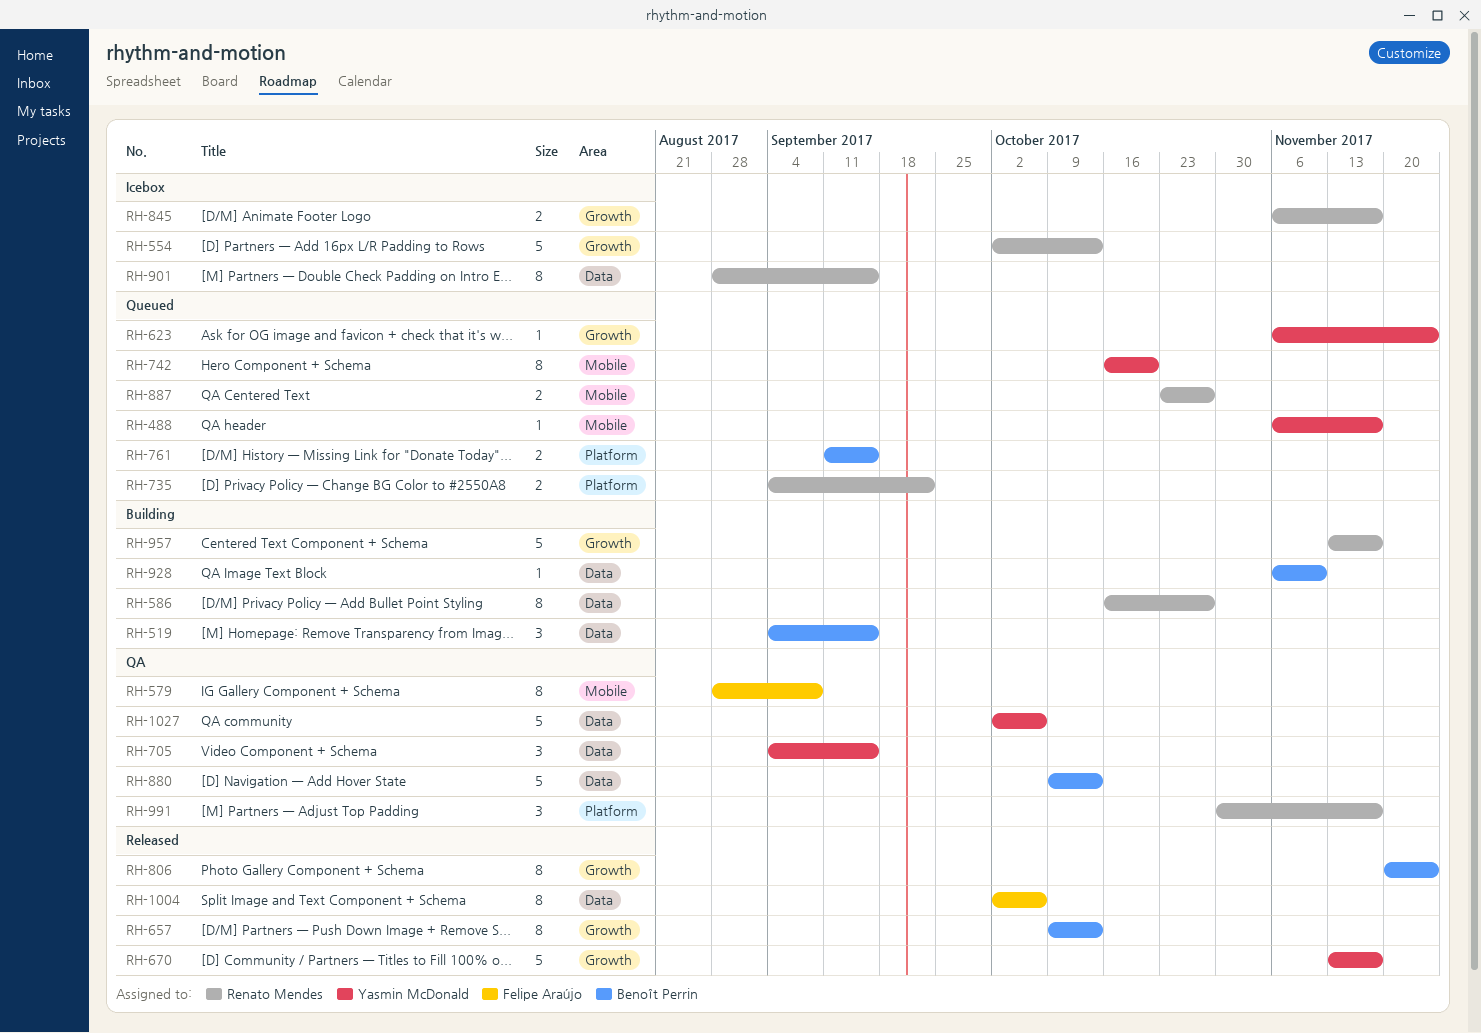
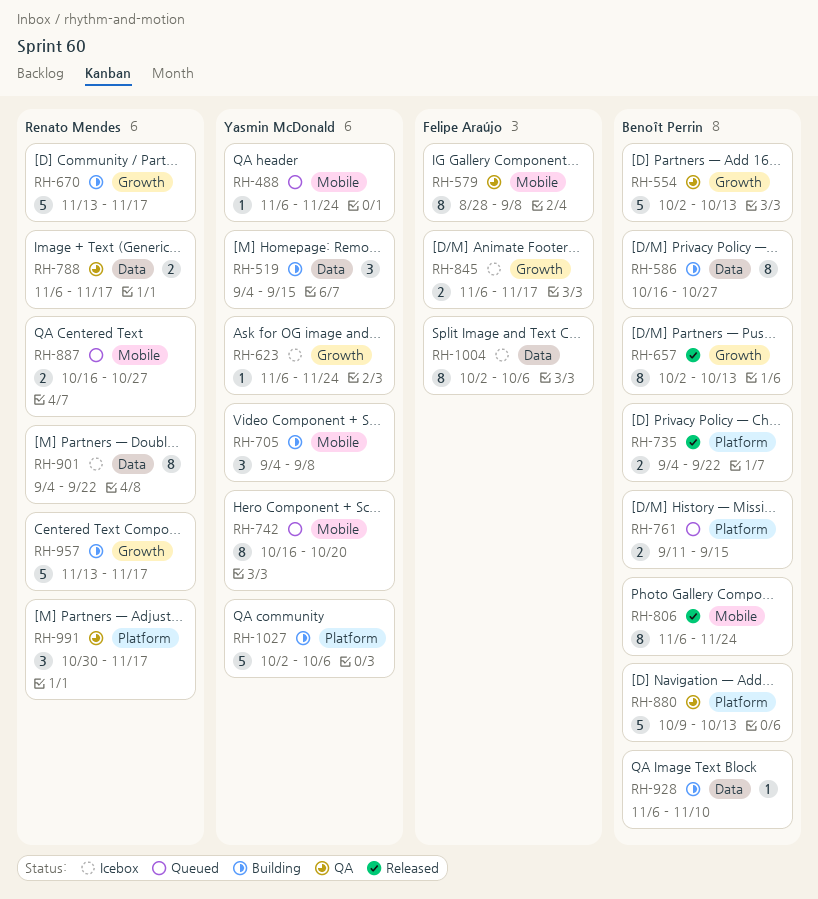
RH-488, due: Nov 17 -> Nov 24
RH-519, owner: Benoît Perrin -> Yasmin McDonald
RH-554, status: Icebox -> QA
RH-554, owner: Renato Mendes -> Benoît Perrin
RH-586, owner: Renato Mendes -> Benoît Perrin
RH-623, status: Queued -> Icebox
RH-657, start: Oct 9 -> Oct 2
RH-670, status: Released -> Building
RH-670, owner: Yasmin McDonald -> Renato Mendes
RH-705, status: QA -> Building
RH-705, label: Data -> Mobile
RH-705, due: Sep 15 -> Sep 8
RH-735, status: Queued -> Released
RH-735, owner: Renato Mendes -> Benoît Perrin
RH-788: none -> present
RH-806, label: Growth -> Mobile
RH-806, start: Nov 20 -> Nov 6
RH-845, owner: Renato Mendes -> Felipe Araújo
RH-880, label: Data -> Platform
RH-887, start: Oct 23 -> Oct 16
RH-901, start: Aug 28 -> Sep 4
RH-901, due: Sep 15 -> Sep 22
RH-1004, status: Released -> Icebox
RH-1027, status: QA -> Building
RH-1027, label: Data -> Platform

